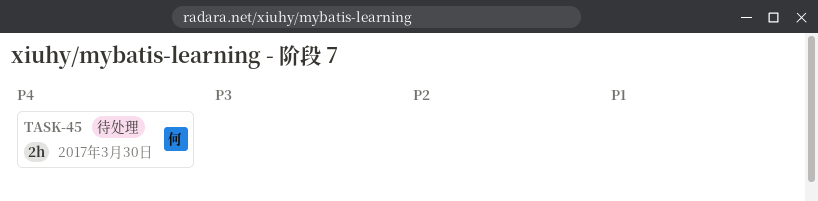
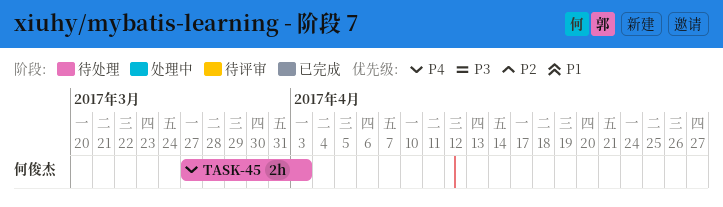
TASK-45, due: Mar 30 -> Apr 3

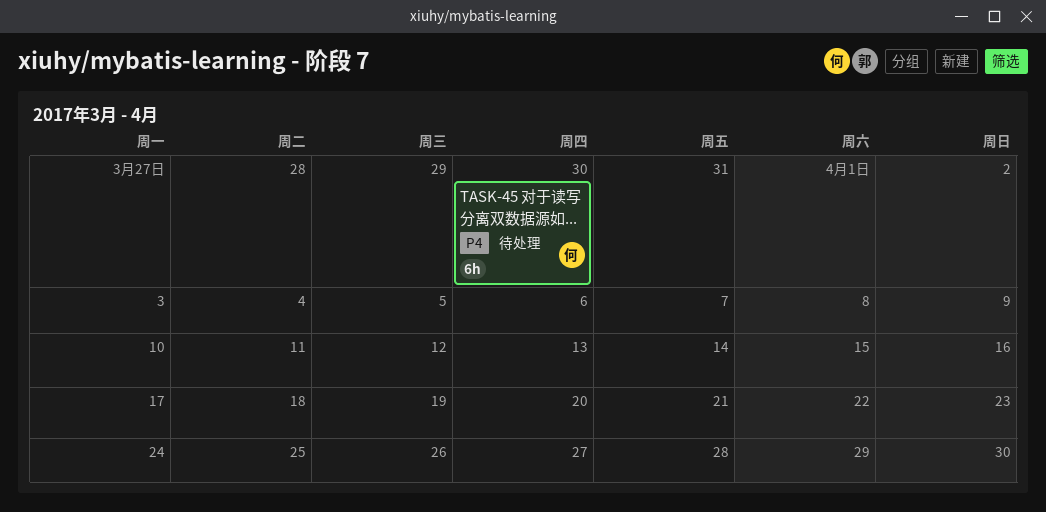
TASK-45, estimate: 2h -> 6h
TASK-45, due: Apr 3 -> Mar 30

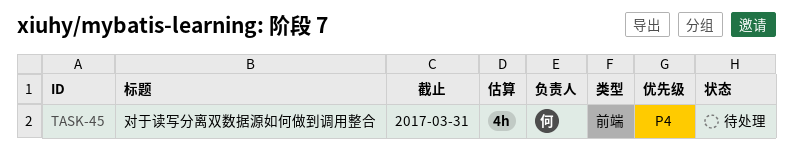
TASK-45, estimate: 6h -> 4h
TASK-45, due: Mar 30 -> Mar 31

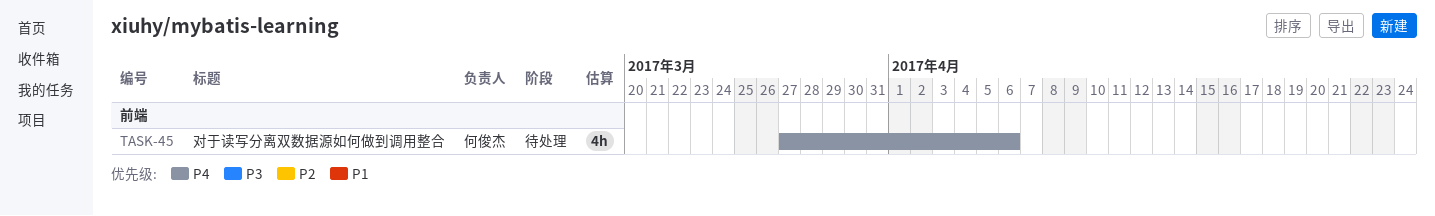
TASK-45, due: Mar 31 -> Apr 6

